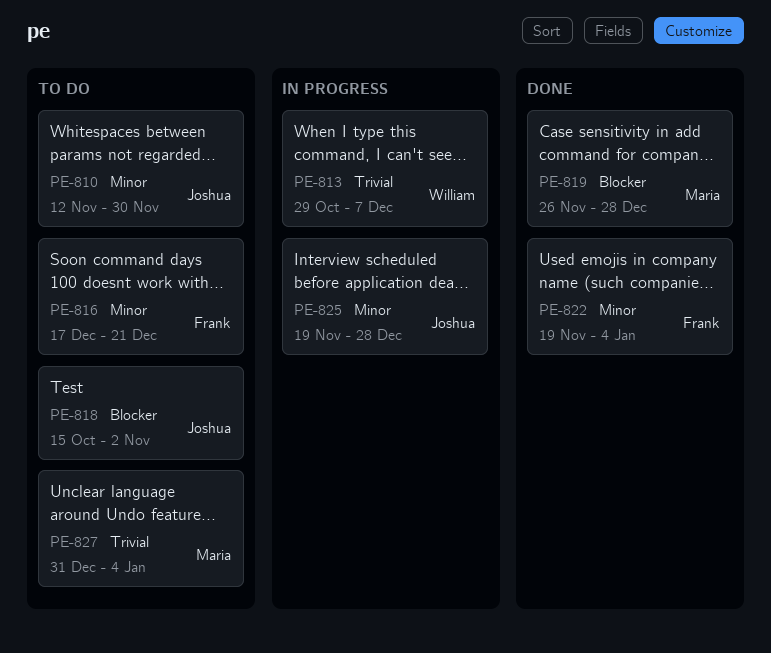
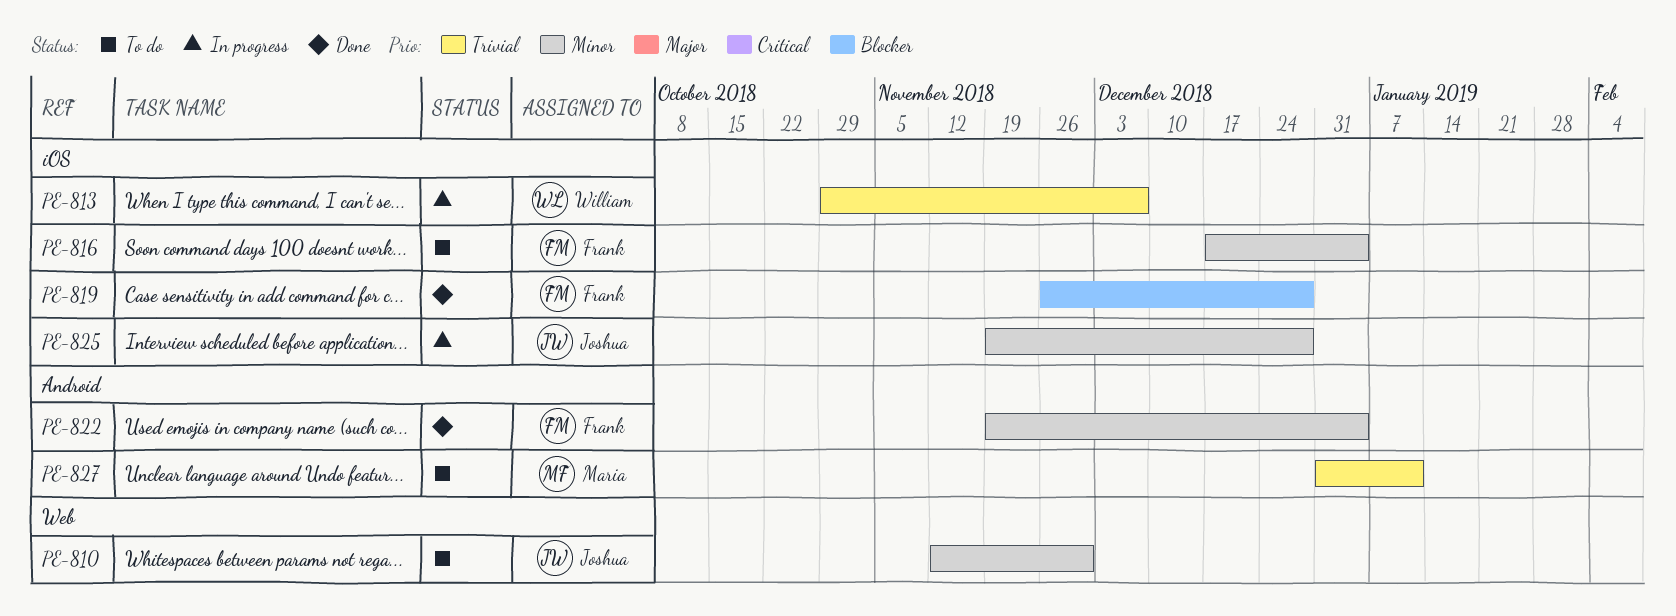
PE-816, due: Dec 21 -> Jan 4
PE-818: present -> none
PE-819, owner: Maria -> Frank
PE-827, due: Jan 4 -> Jan 11

